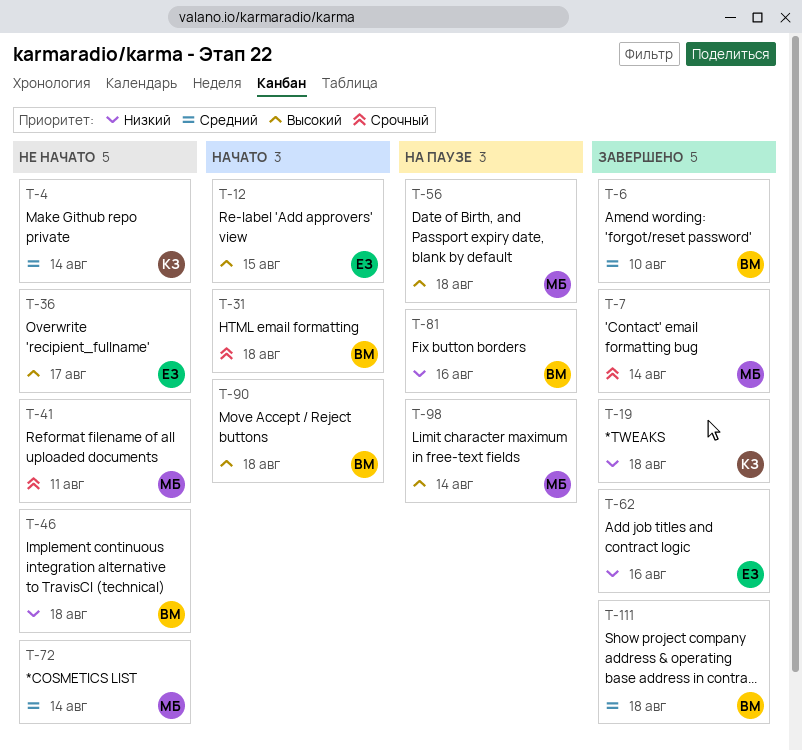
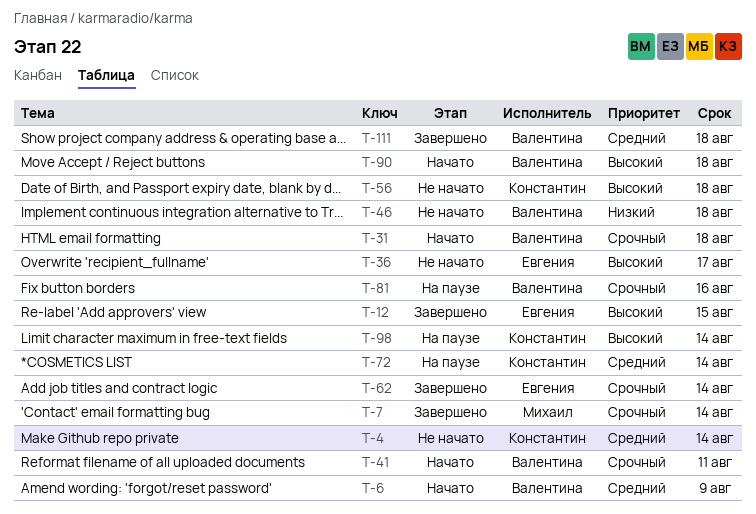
T-6, status: Завершено -> Начато
T-6, due: Aug 10 -> Aug 9
T-12, status: Начато -> Завершено
T-19: present -> none
T-41, status: Не начато -> Начато
T-41, owner: Михаил -> Валентина
T-56, status: На паузе -> Не начато
T-56, owner: Михаил -> Константин
T-62, priority: Низкий -> Срочный
T-62, due: Aug 16 -> Aug 14
T-72, status: Не начато -> На паузе
T-72, owner: Михаил -> Константин
T-81, priority: Низкий -> Срочный
T-98, owner: Михаил -> Константин

